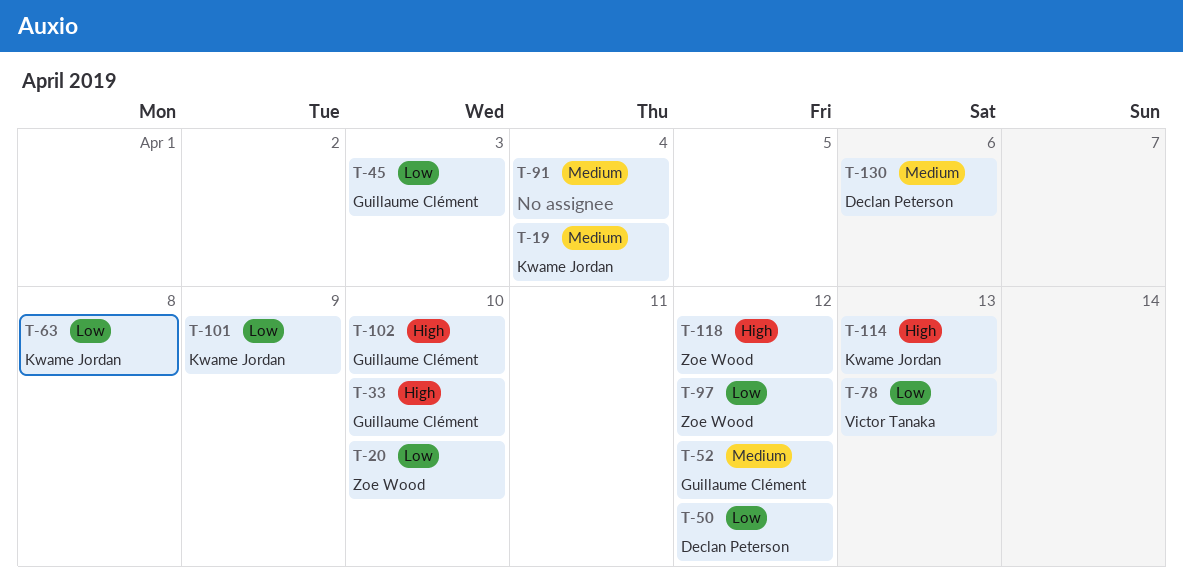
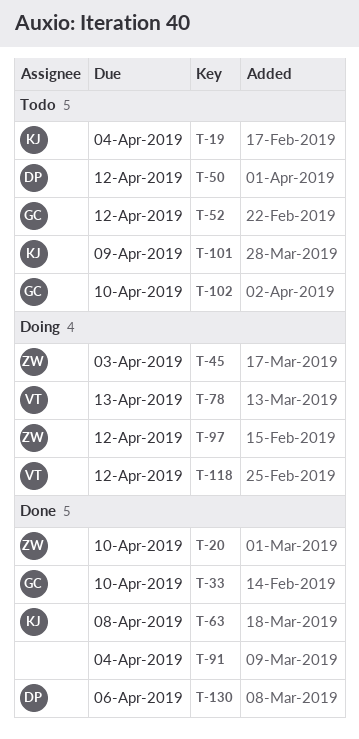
T-45, owner: Guillaume Clément -> Zoe Wood
T-114: present -> none
T-118, owner: Zoe Wood -> Victor Tanaka

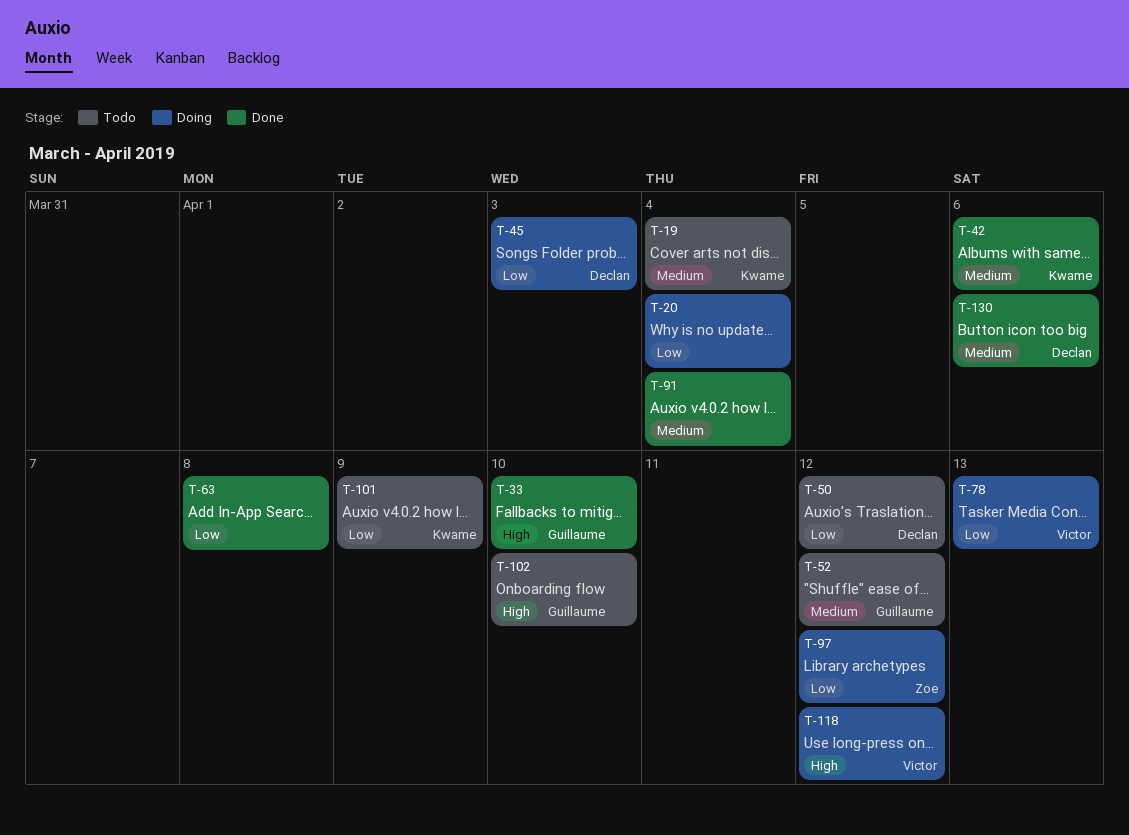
T-20, status: Done -> Doing
T-20, owner: Zoe -> none
T-20, due: Apr 10 -> Apr 4
T-42: none -> present
T-45, owner: Zoe -> Declan
T-63, owner: Kwame -> none

